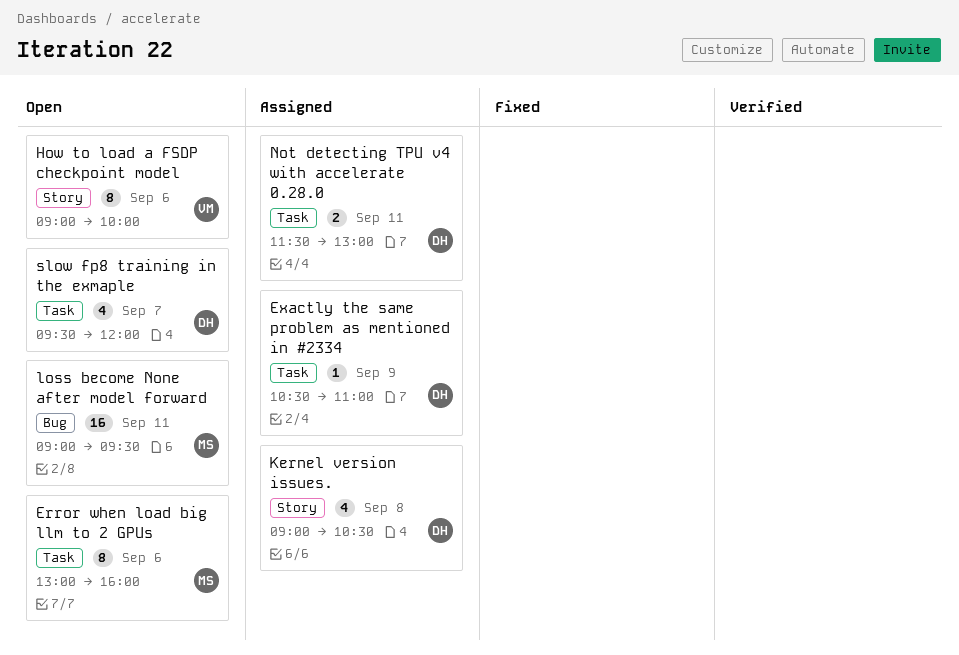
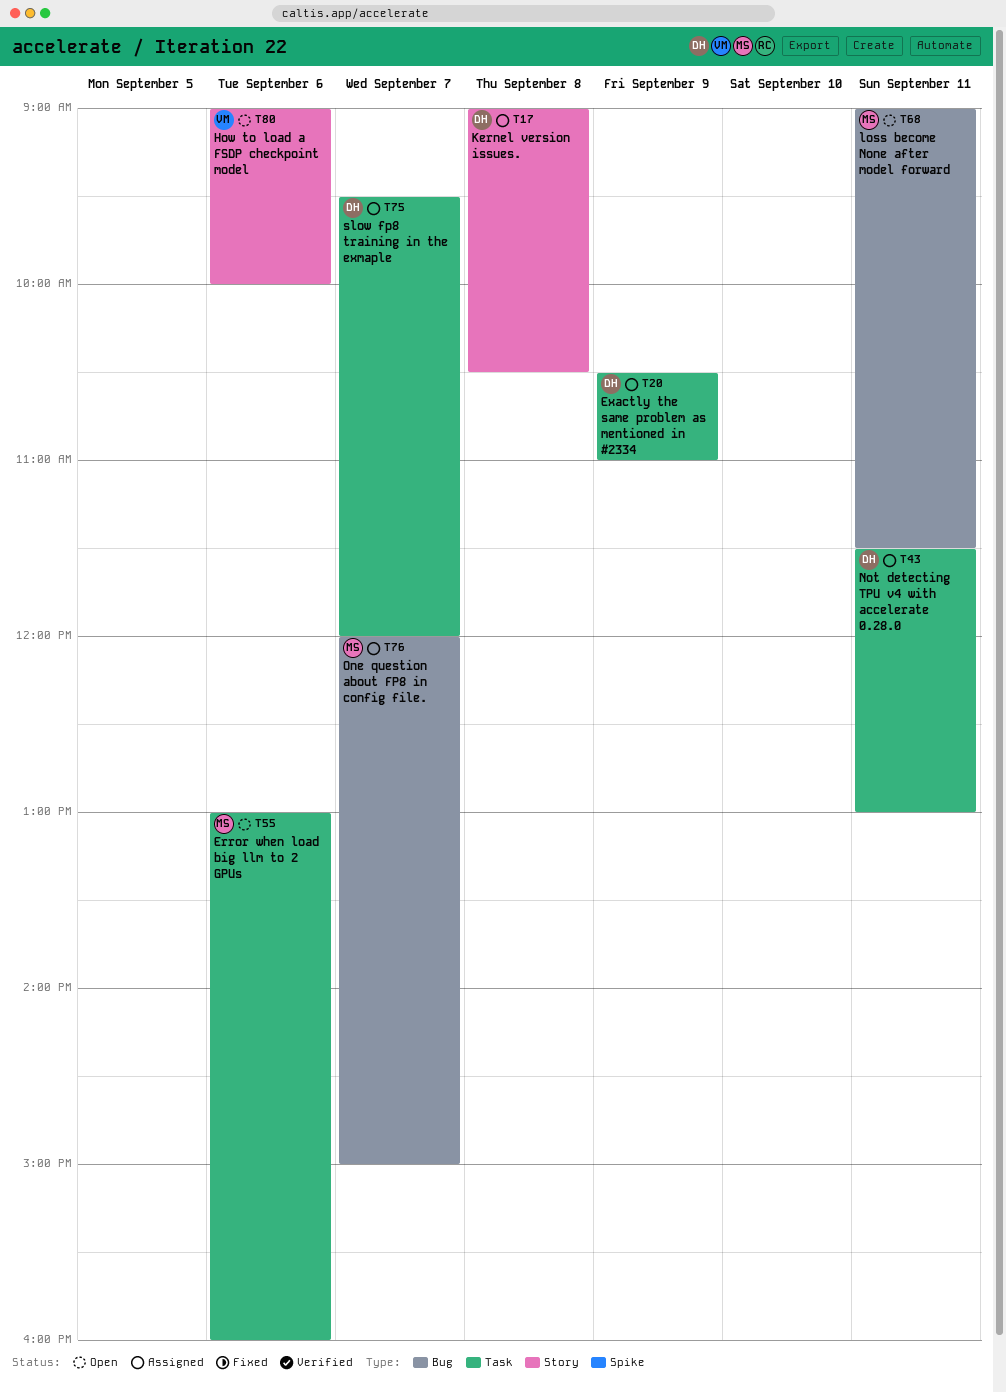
loss become None after model forward, ends: 09:30 -> 11:30
One question about FP8 in config file.: none -> present
slow fp8 training in the exmaple, status: Open -> Assigned

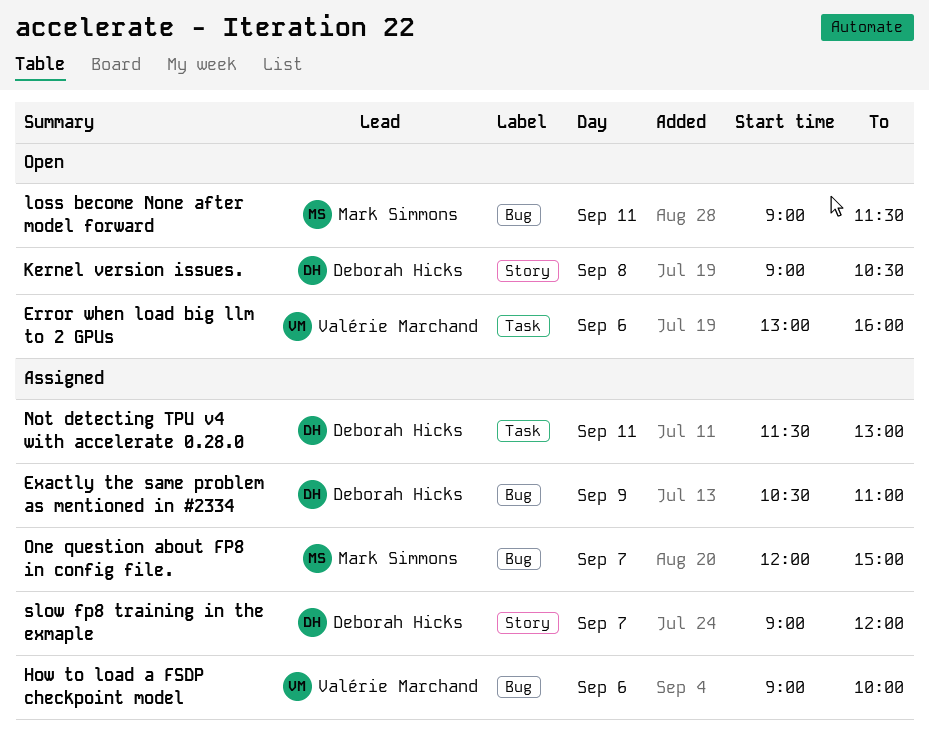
Error when load big llm to 2 GPUs, owner: Mark Simmons -> Valérie Marchand
Exactly the same problem as mentioned in #2334, label: Task -> Bug
How to load a FSDP checkpoint model, status: Open -> Assigned
How to load a FSDP checkpoint model, label: Story -> Bug
Kernel version issues., status: Assigned -> Open
slow fp8 training in the exmaple, label: Task -> Story
slow fp8 training in the exmaple, begins: 09:30 -> 09:00

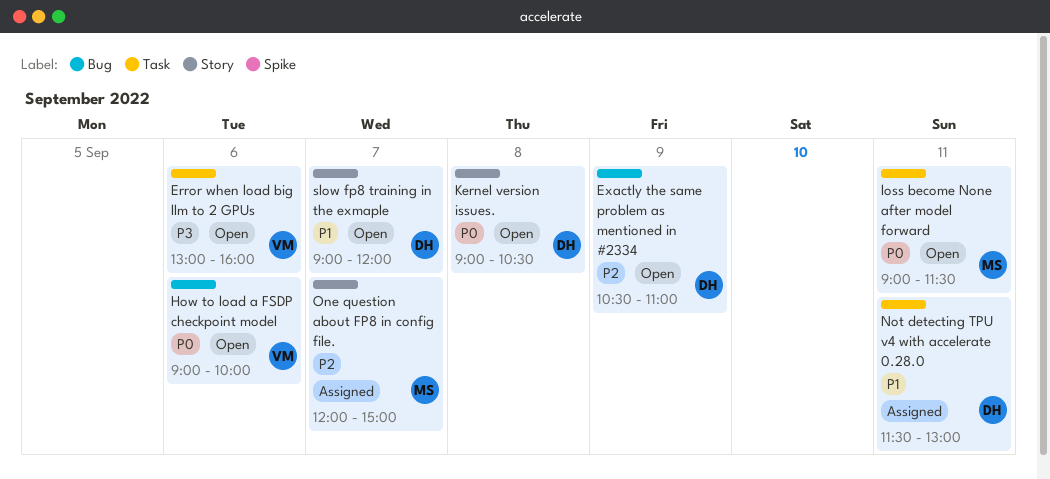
Exactly the same problem as mentioned in #2334, status: Assigned -> Open
How to load a FSDP checkpoint model, status: Assigned -> Open
loss become None after model forward, label: Bug -> Task
One question about FP8 in config file., label: Bug -> Story
slow fp8 training in the exmaple, status: Assigned -> Open

